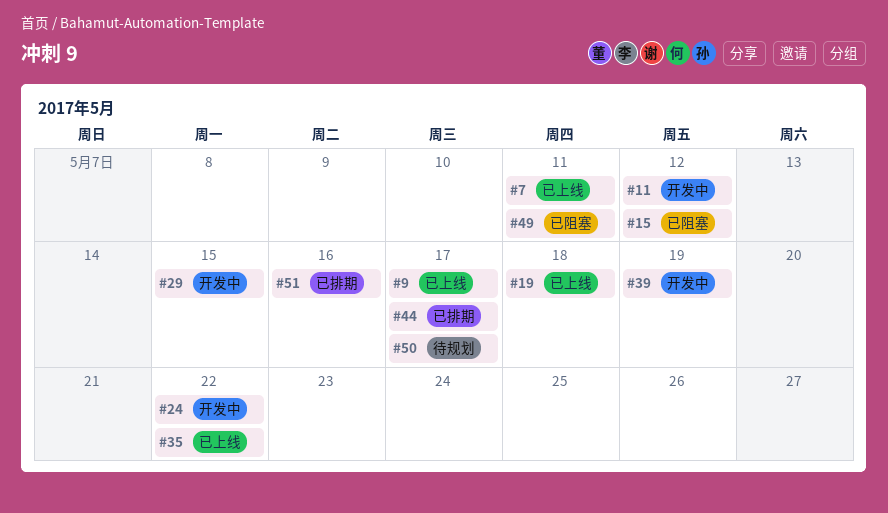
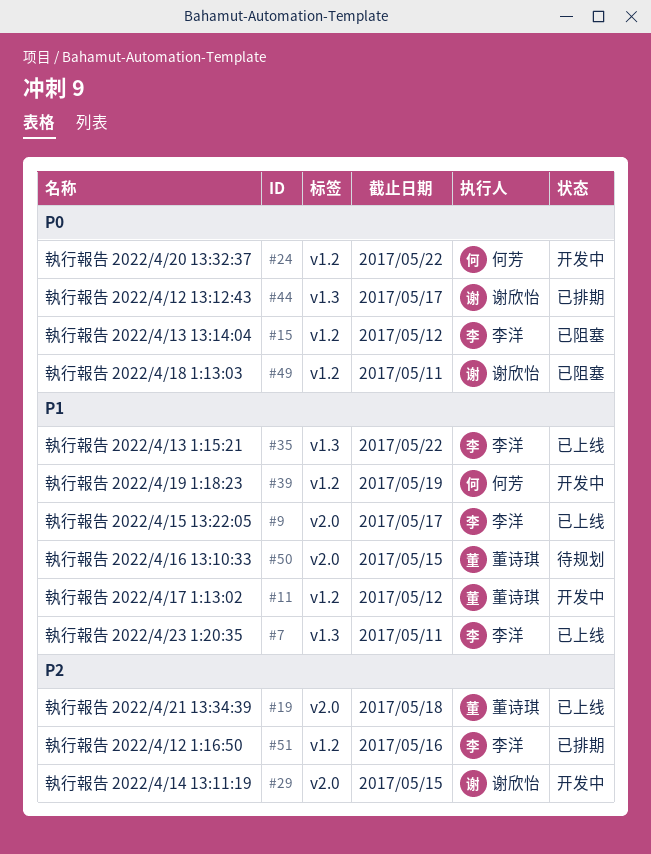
#50, due: May 17 -> May 15

